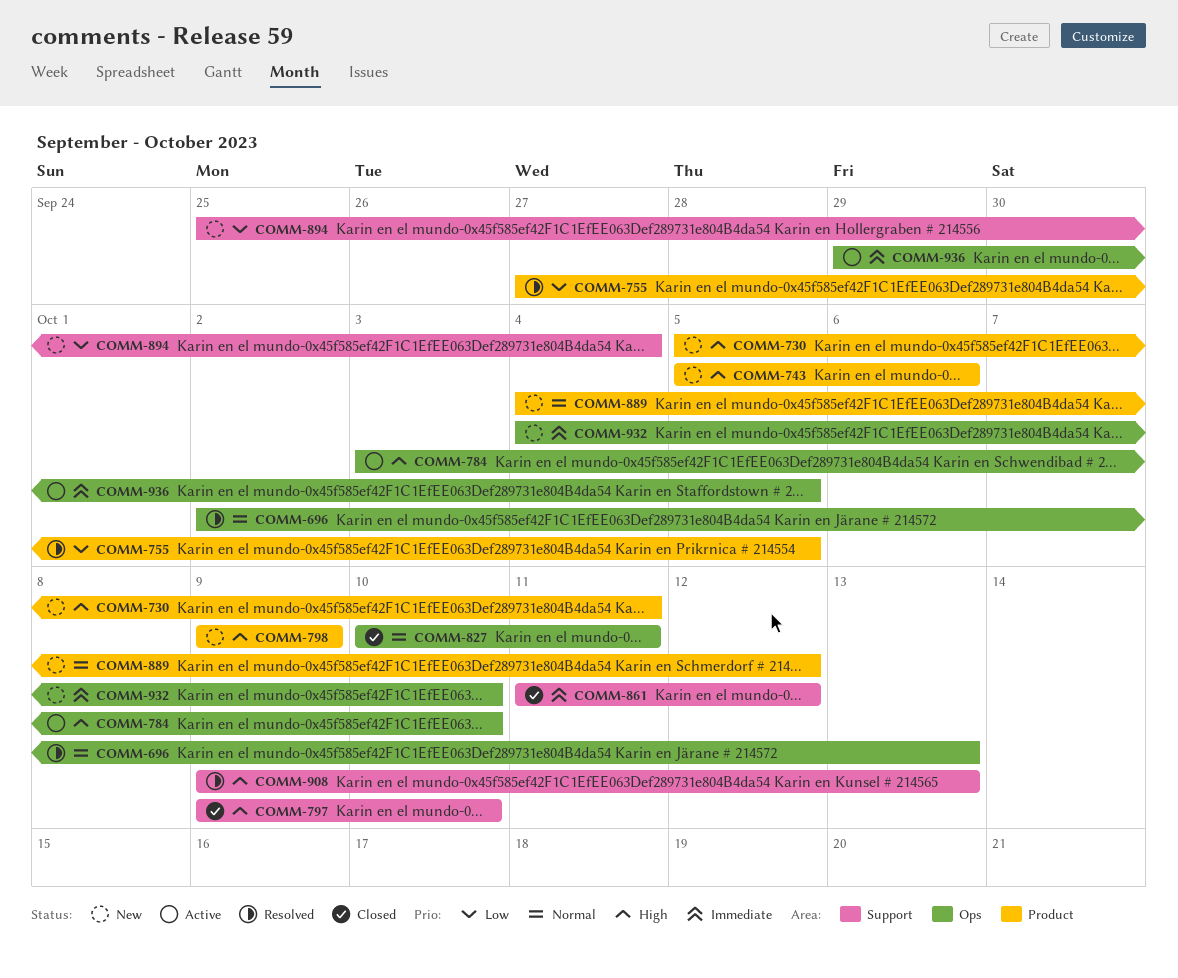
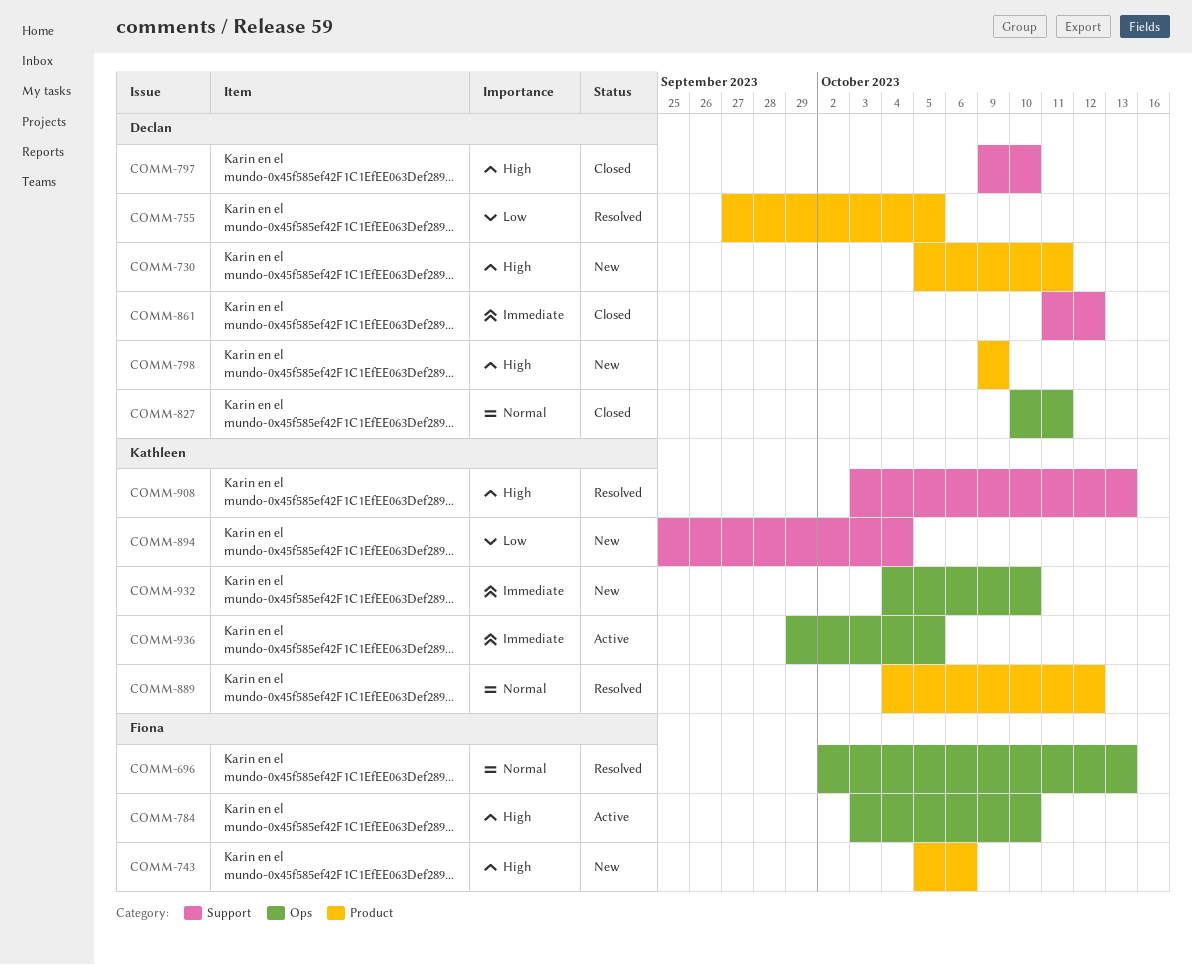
COMM-889, status: New -> Resolved
COMM-908, start: Oct 9 -> Oct 3

